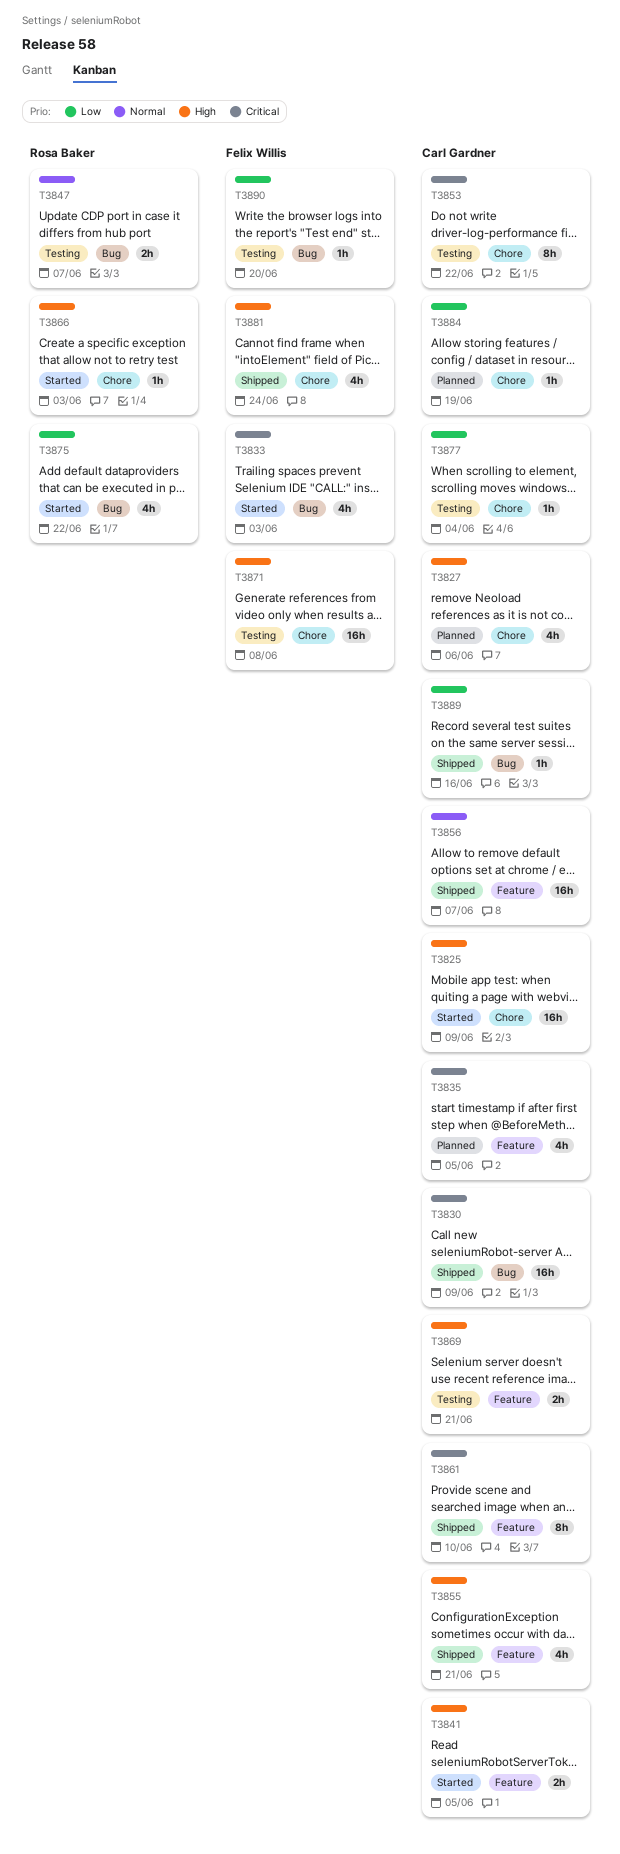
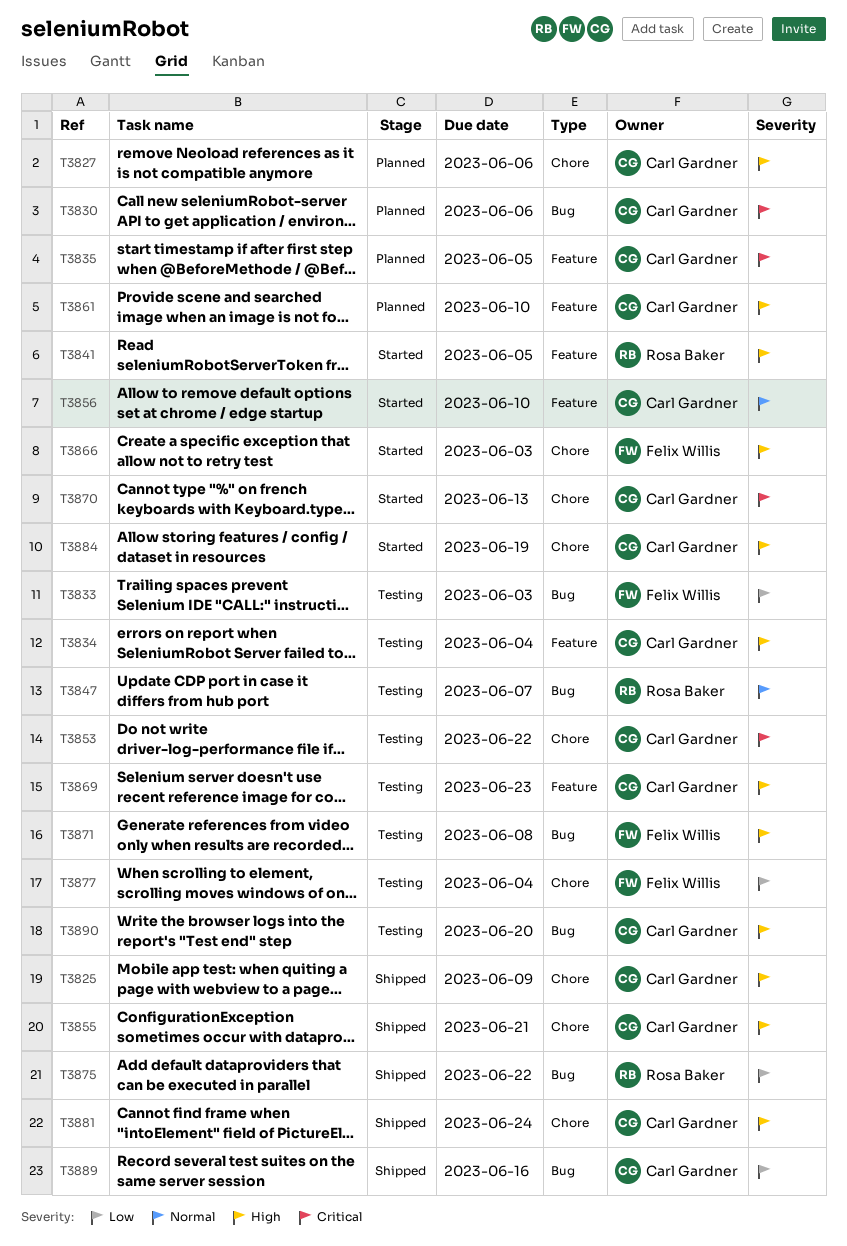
T3825, status: Started -> Shipped
T3830, status: Shipped -> Planned
T3830, due: Jun 9 -> Jun 6
T3833, status: Started -> Testing
T3833, priority: Critical -> Low
T3834: none -> present
T3841, owner: Carl Gardner -> Rosa Baker
T3855, label: Feature -> Chore
T3856, status: Shipped -> Started
T3856, due: Jun 7 -> Jun 10
T3861, status: Shipped -> Planned
T3861, priority: Critical -> High
T3866, owner: Rosa Baker -> Felix Willis
T3869, due: Jun 21 -> Jun 23
T3870: none -> present
T3871, label: Chore -> Bug
T3875, status: Started -> Shipped
T3877, owner: Carl Gardner -> Felix Willis
T3881, owner: Felix Willis -> Carl Gardner
T3884, status: Planned -> Started
T3884, priority: Low -> High
T3890, owner: Felix Willis -> Carl Gardner
T3890, priority: Low -> High

